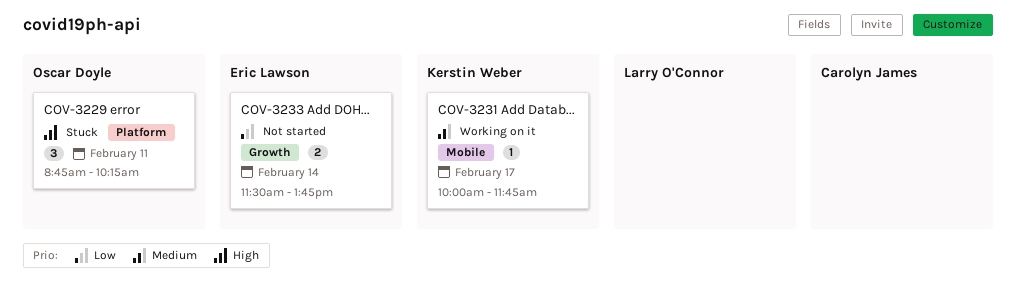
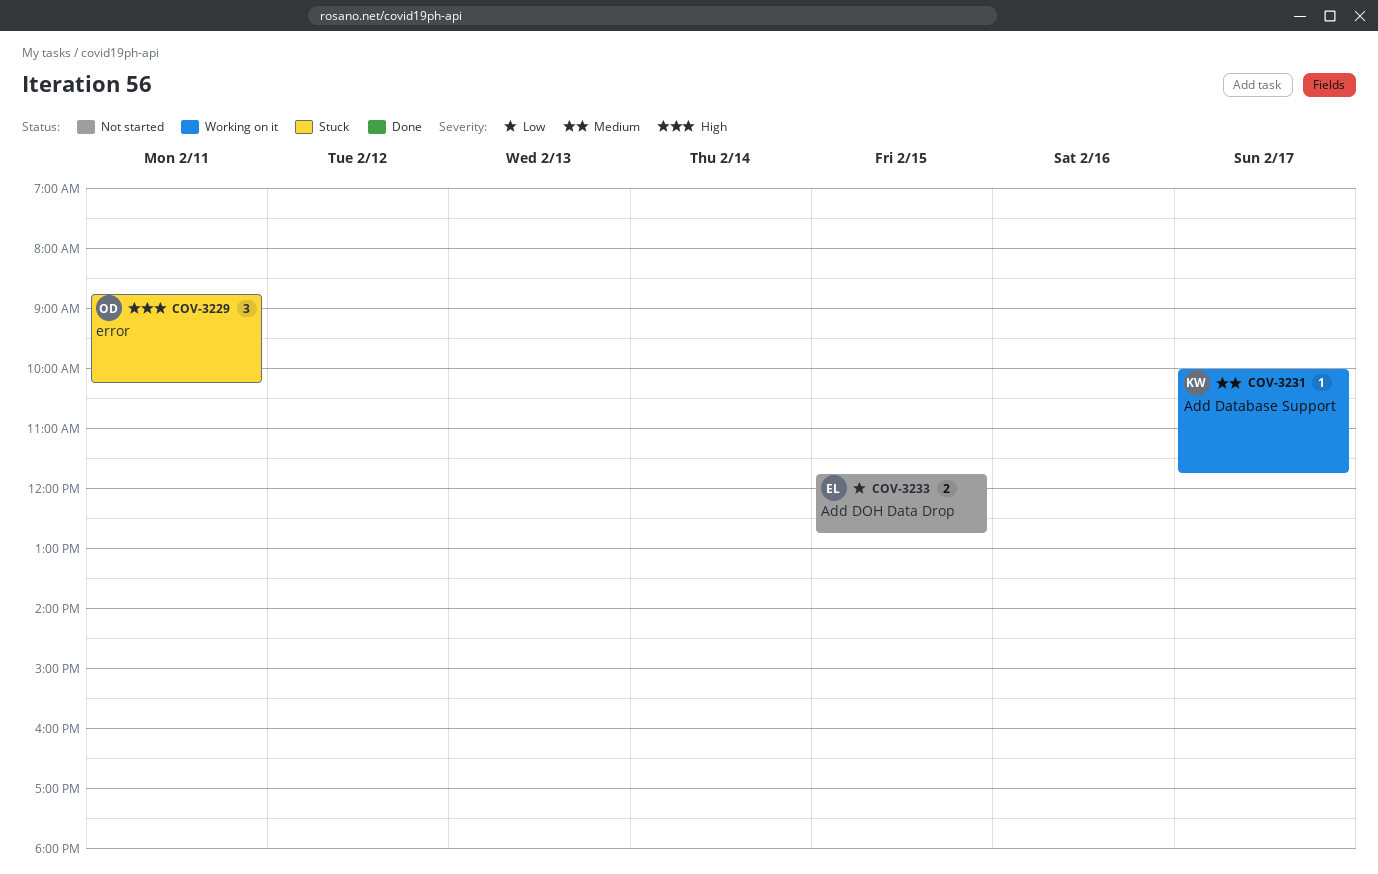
COV-3233, day: Feb 14 -> Feb 15
COV-3233, begins: 11:30 -> 11:45
COV-3233, ends: 13:45 -> 12:45

